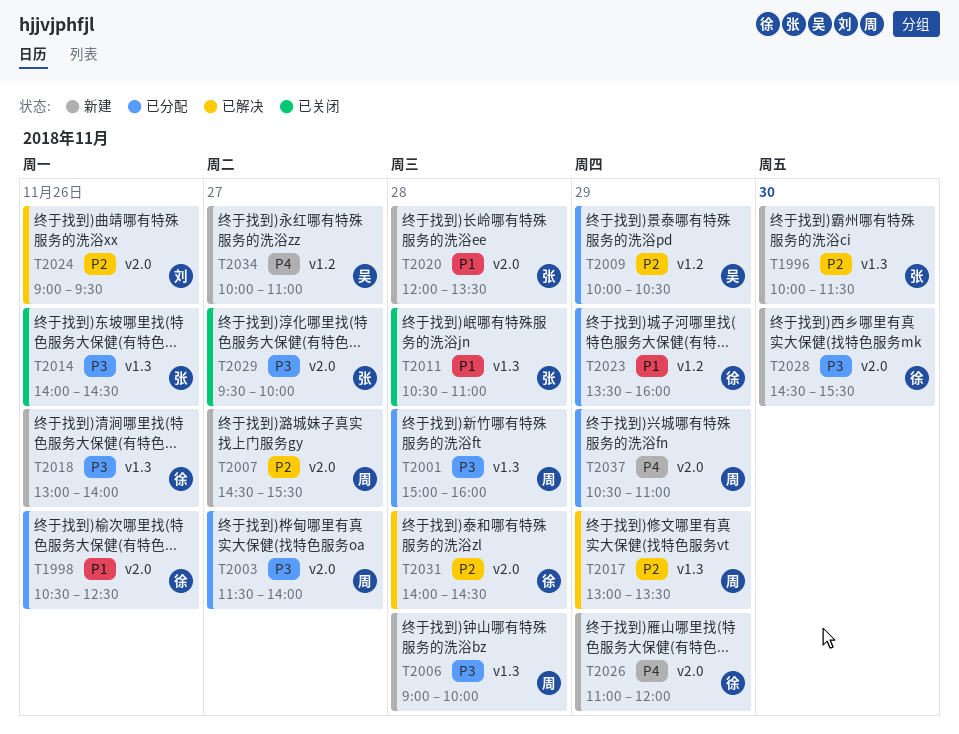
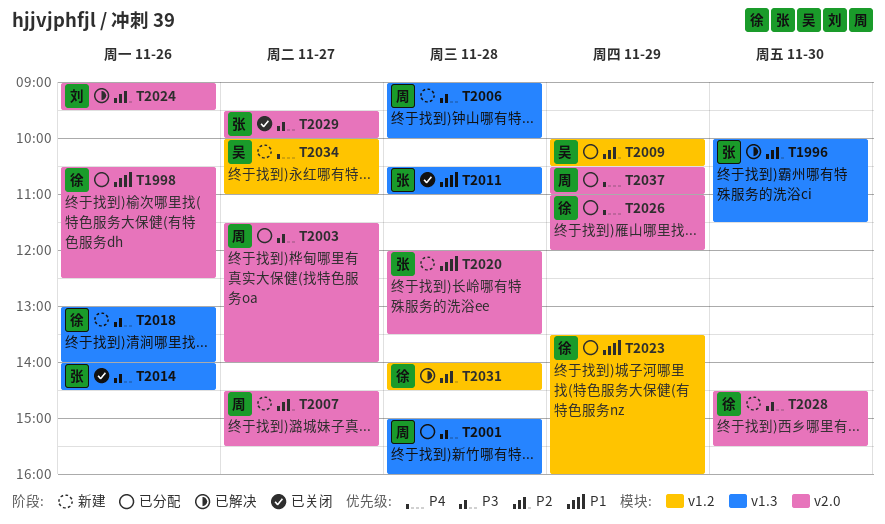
T1996, status: 新建 -> 已解决
T2017: present -> none
T2026, status: 新建 -> 已分配
T2031, label: v2.0 -> v1.2

